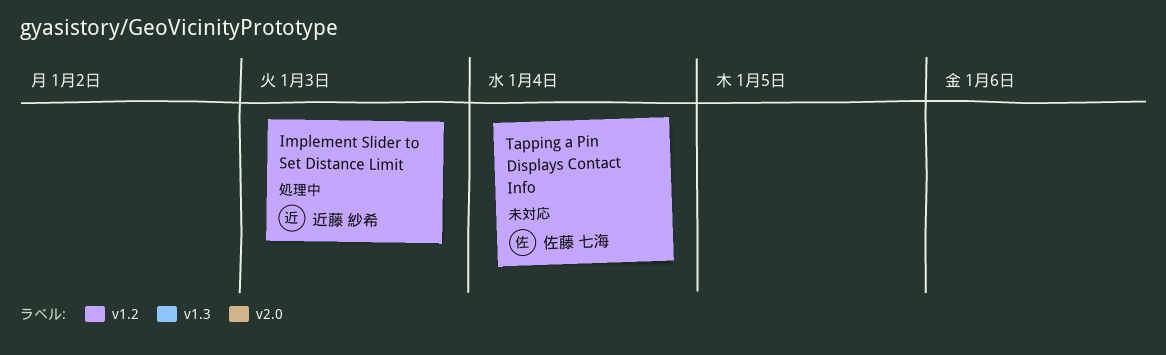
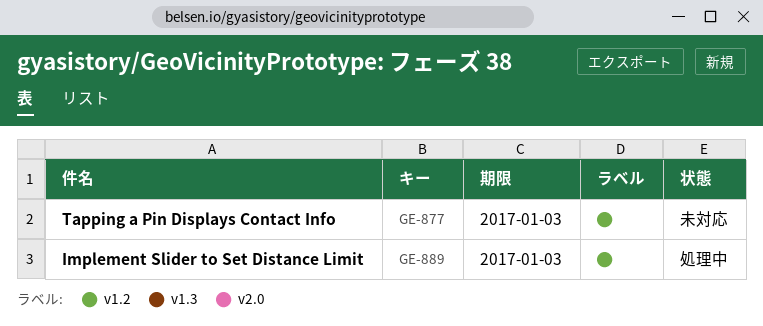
Tapping a Pin Displays Contact Info, due: Jan 4 -> Jan 3

